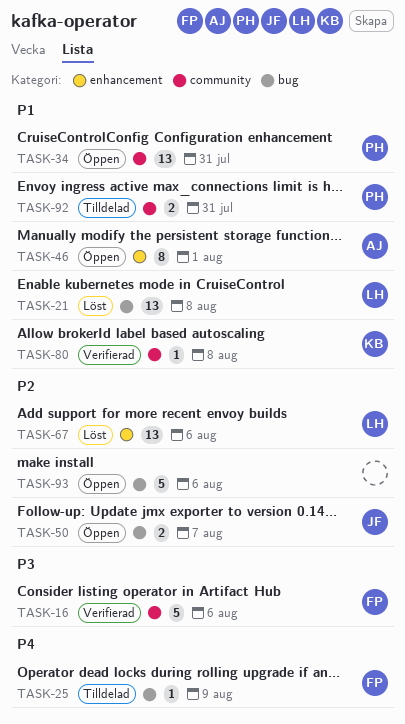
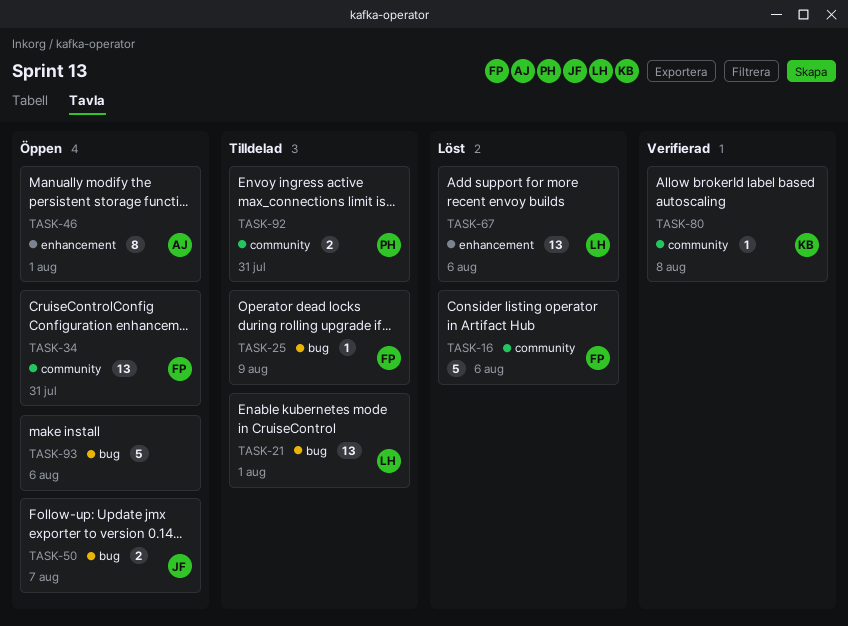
TASK-16, status: Verifierad -> Löst
TASK-21, status: Löst -> Tilldelad
TASK-21, due: Aug 8 -> Aug 1
TASK-34, owner: PH -> FP

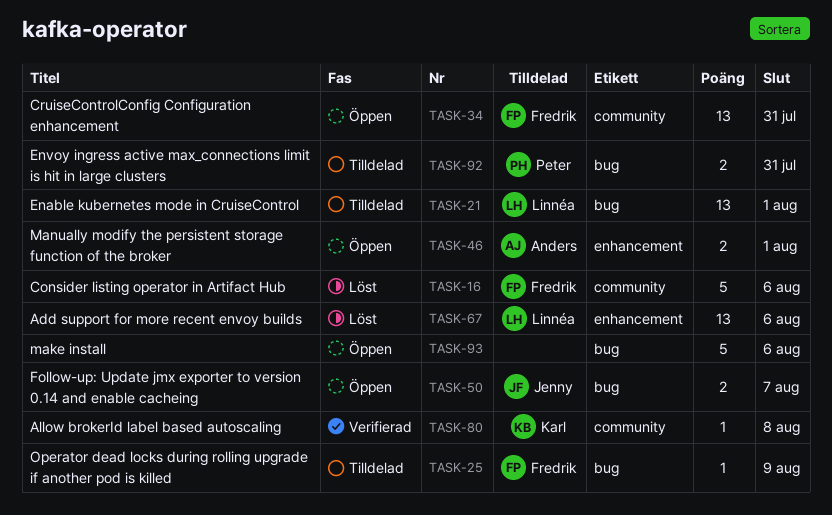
TASK-46, estimate: 8 -> 2
TASK-92, label: community -> bug

